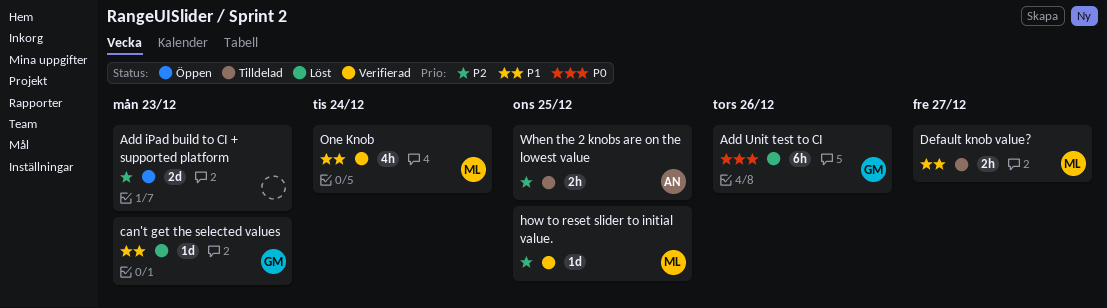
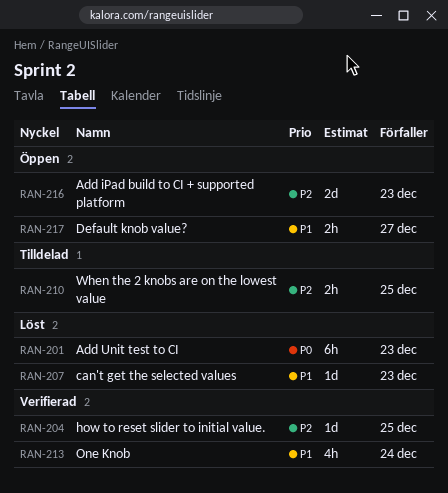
Add Unit test to CI, due: Dec 26 -> Dec 23
Default knob value?, status: Tilldelad -> Öppen

